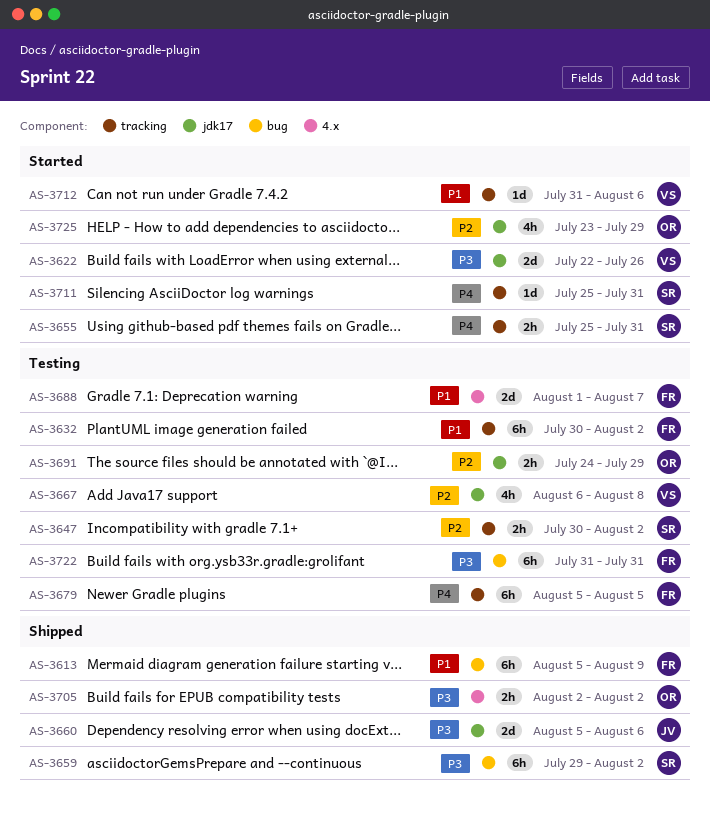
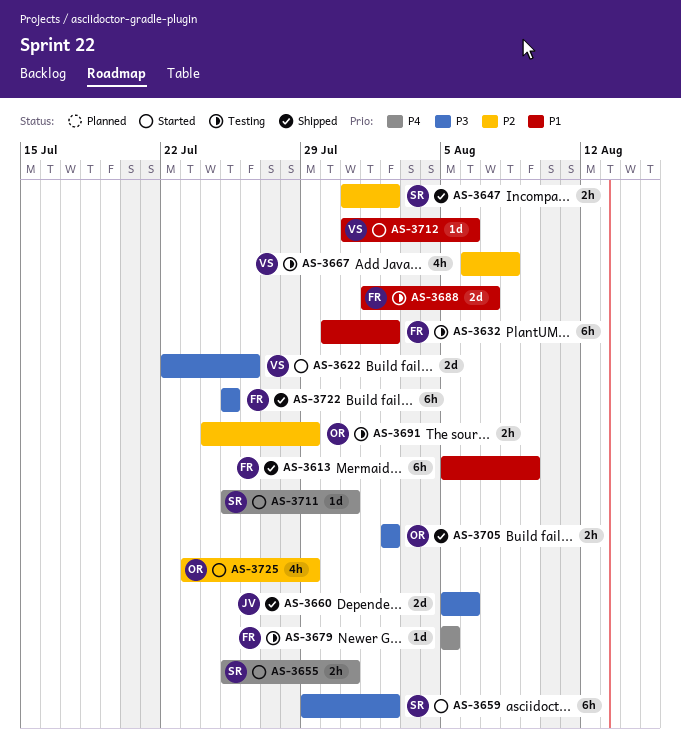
AS-3647, status: Testing -> Shipped
AS-3647, start: Jul 30 -> Jul 31
AS-3659, status: Shipped -> Started
AS-3679, estimate: 6h -> 1d
AS-3722, status: Testing -> Shipped
AS-3722, start: Jul 31 -> Jul 25
AS-3722, due: Jul 31 -> Jul 25

